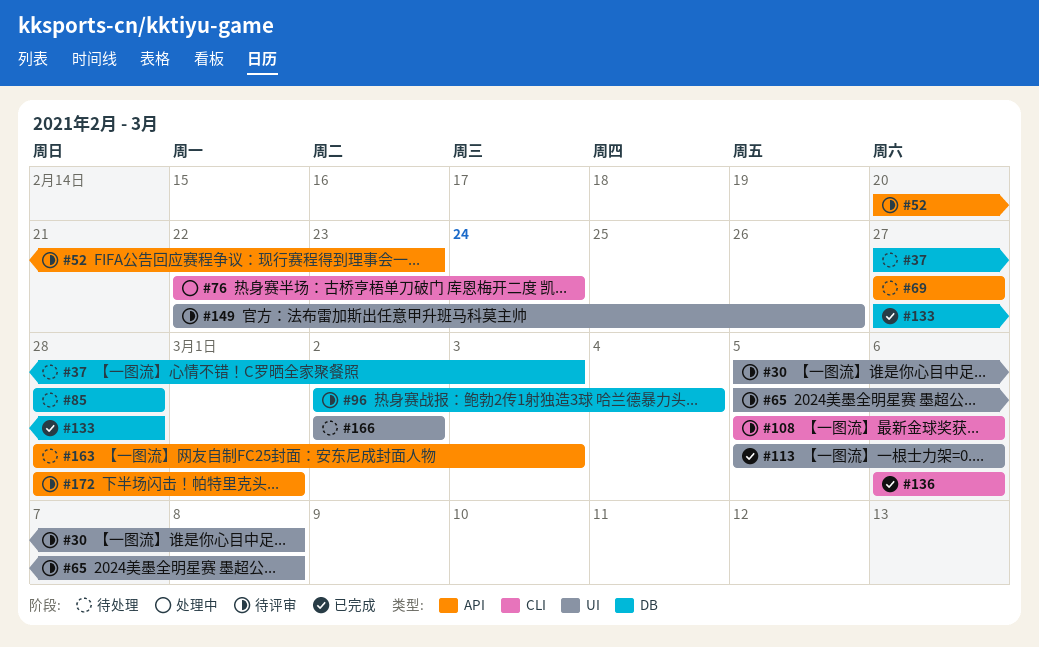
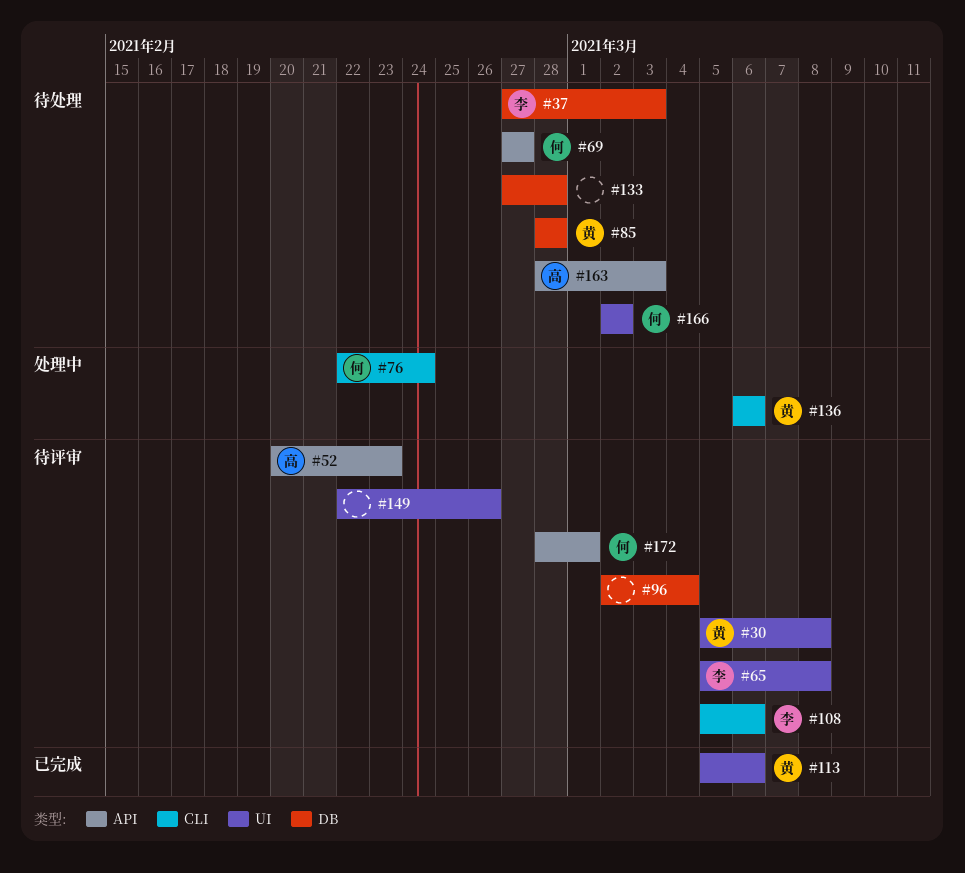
#133, status: 已完成 -> 待处理
#136, status: 已完成 -> 处理中

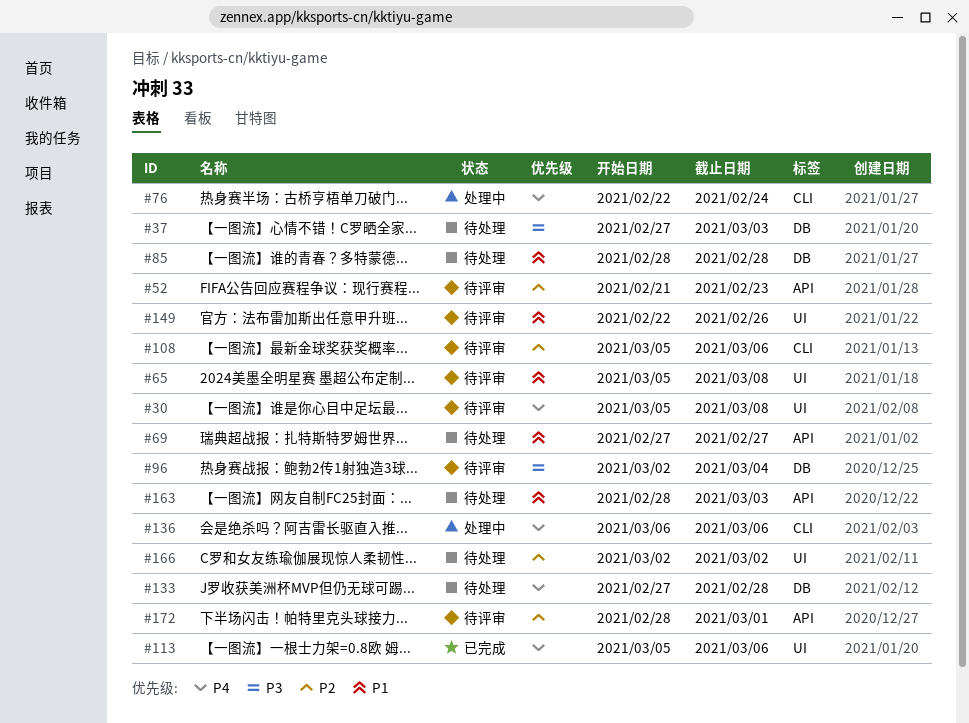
#52, start: Feb 20 -> Feb 21

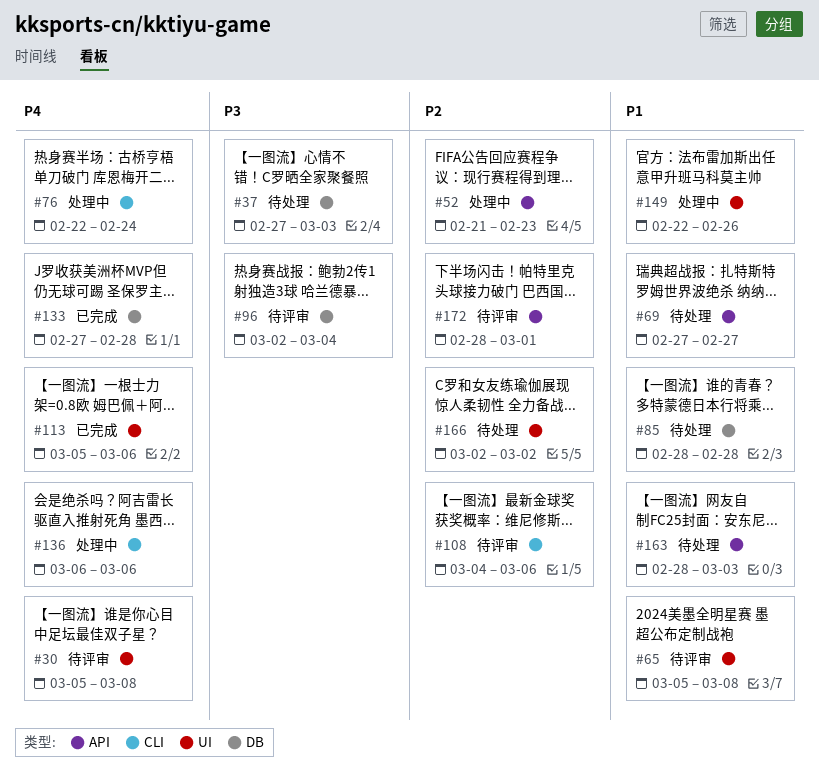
#52, status: 待评审 -> 处理中
#108, start: Mar 5 -> Mar 4
#133, status: 待处理 -> 已完成
#149, status: 待评审 -> 处理中

